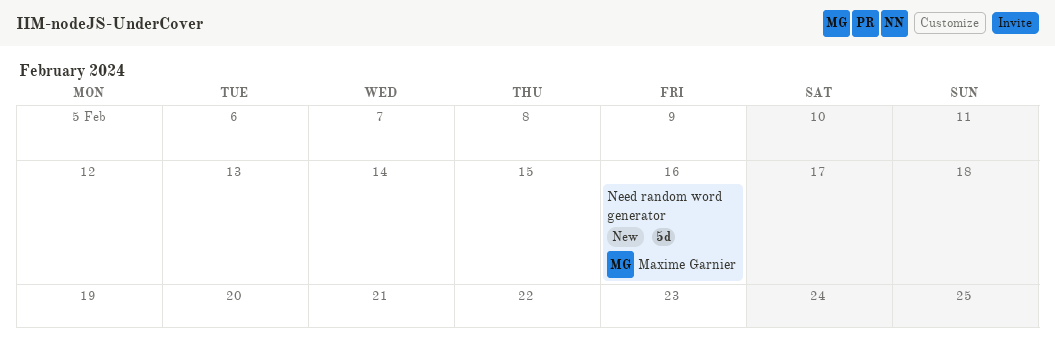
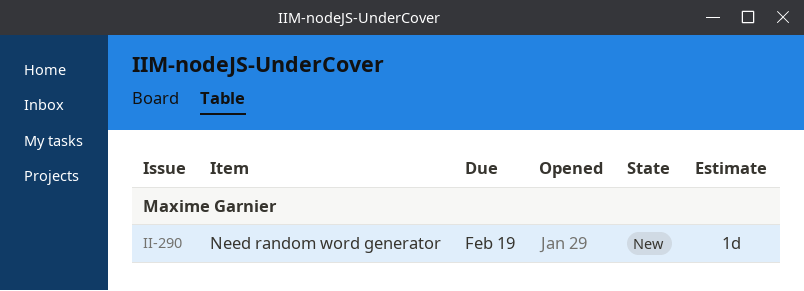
Need random word generator, estimate: 5d -> 1d
Need random word generator, due: Feb 16 -> Feb 19

